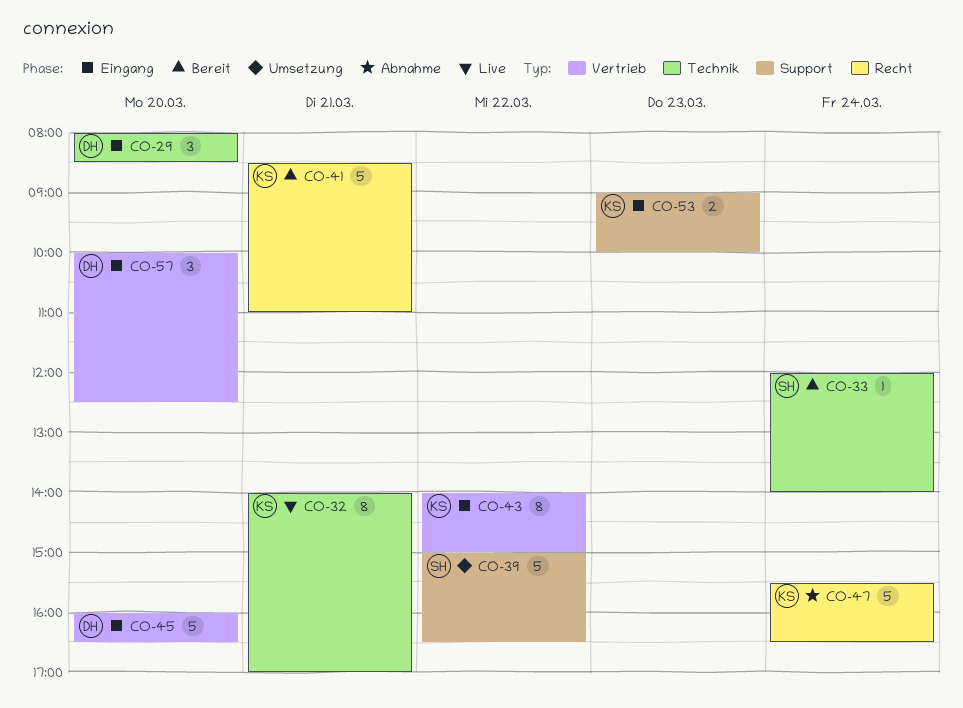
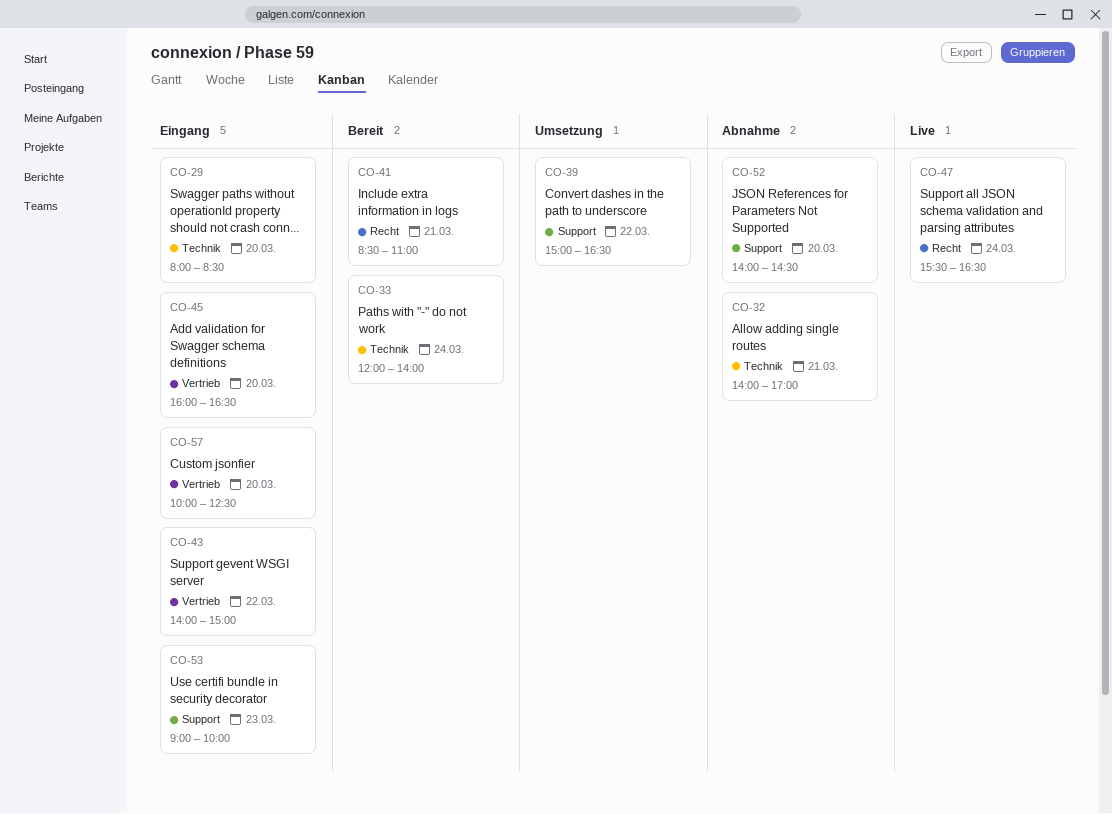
CO-32, status: Live -> Abnahme
CO-47, status: Abnahme -> Live
CO-52: none -> present

